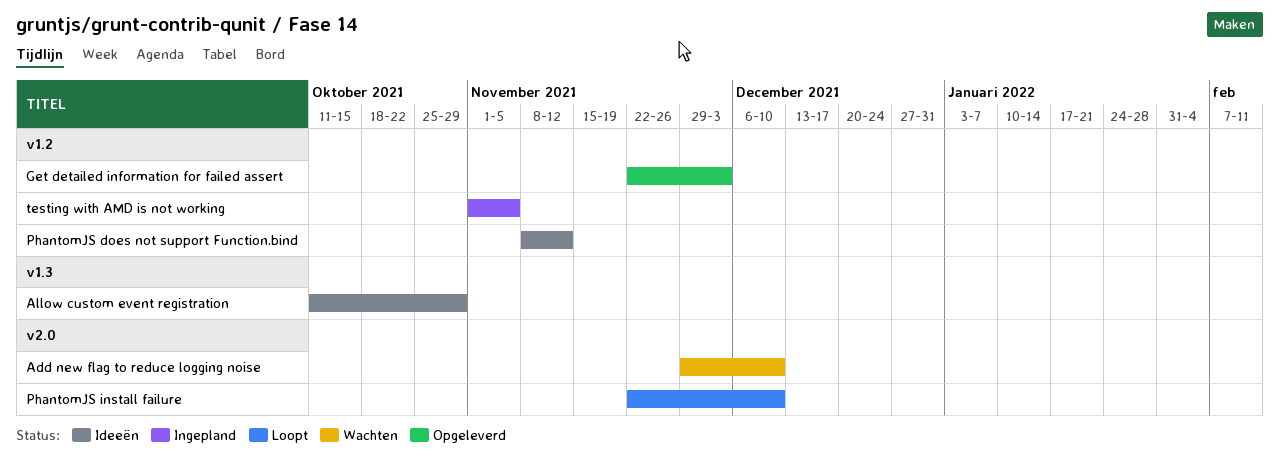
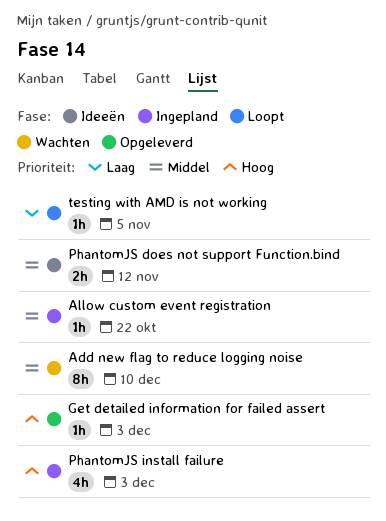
Allow custom event registration, status: Ideeën -> Ingepland
Allow custom event registration, due: Oct 29 -> Oct 22
PhantomJS install failure, status: Loopt -> Ingepland
PhantomJS install failure, due: Dec 10 -> Dec 3
testing with AMD is not working, status: Ingepland -> Loopt

